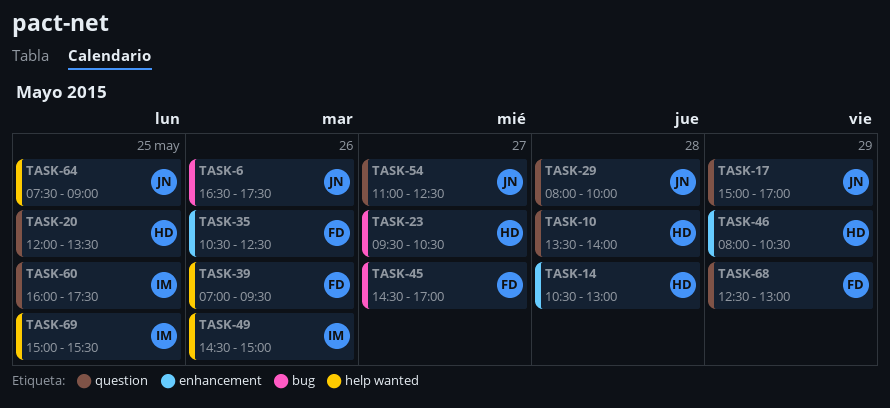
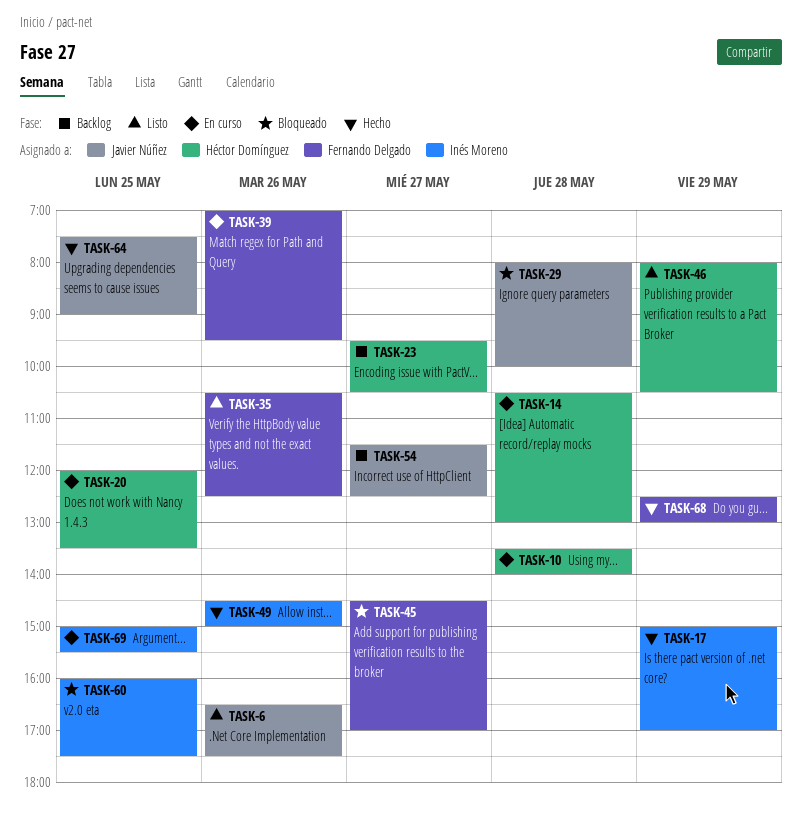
TASK-17, owner: Javier Núñez -> Inés Moreno
TASK-54, begins: 11:00 -> 11:30

